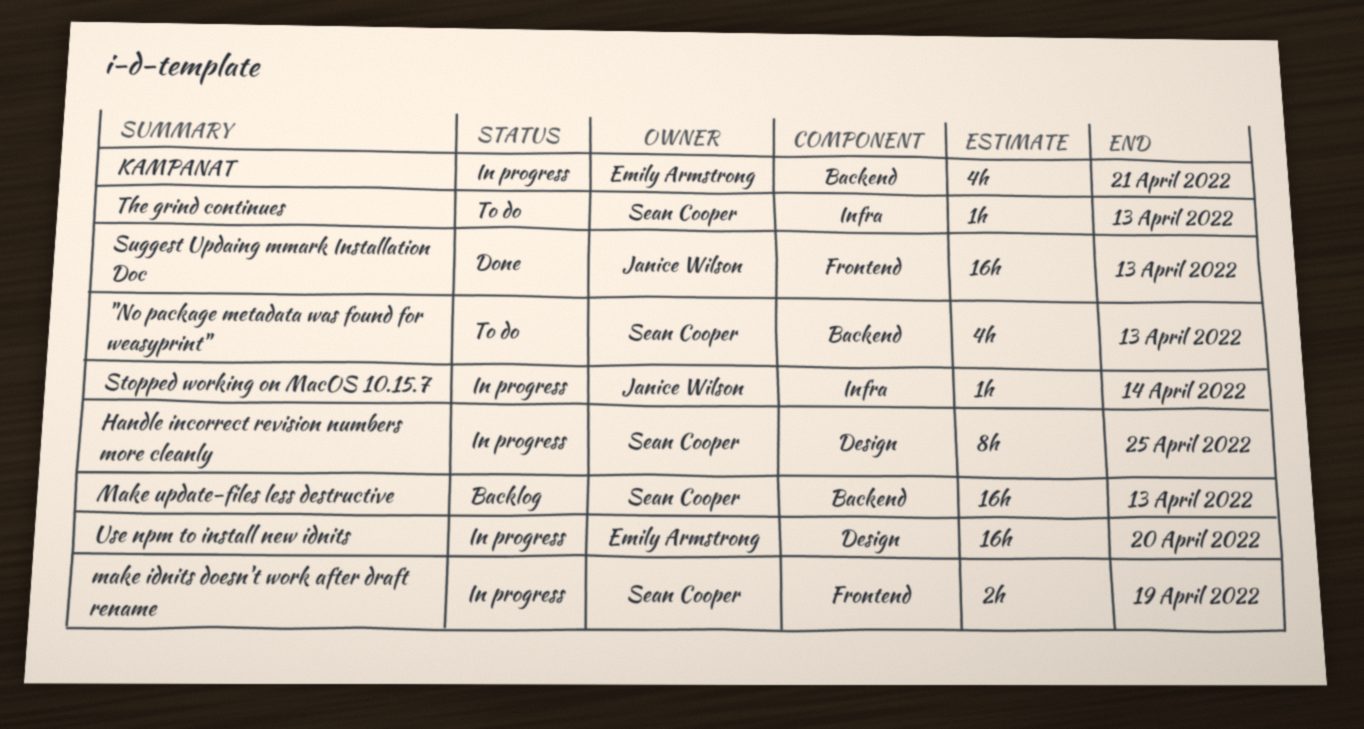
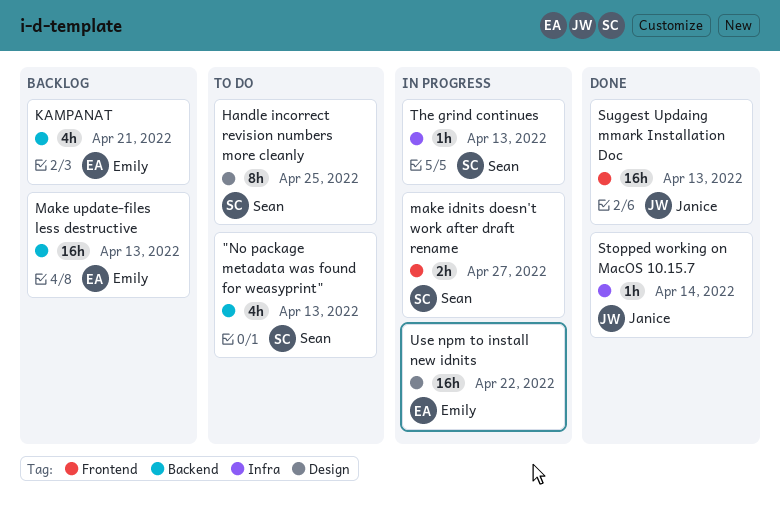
Handle incorrect revision numbers more cleanly, status: In progress -> To do
KAMPANAT, status: In progress -> Backlog
make idnits doesn't work after draft rename, due: Apr 19 -> Apr 27
Make update-files less destructive, owner: Sean Cooper -> Emily Armstrong
Stopped working on MacOS 10.15.7, status: In progress -> Done
The grind continues, status: To do -> In progress
Use npm to install new idnits, due: Apr 20 -> Apr 22

